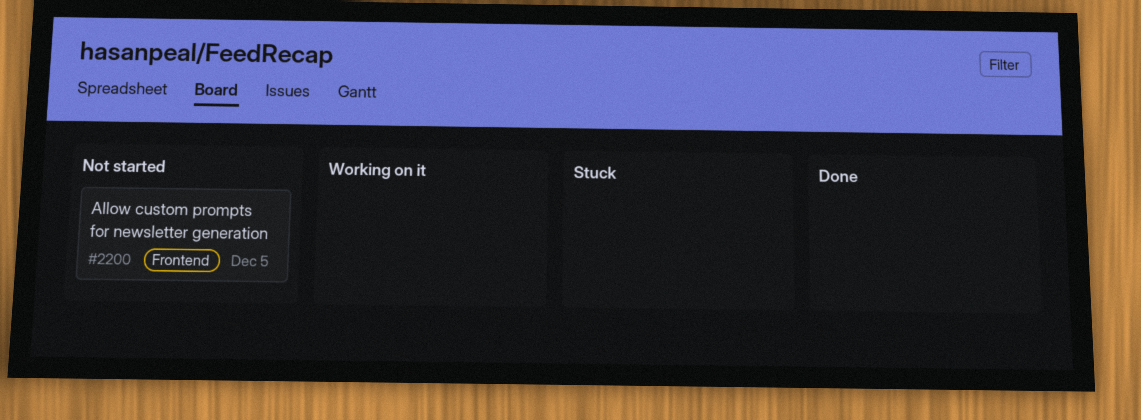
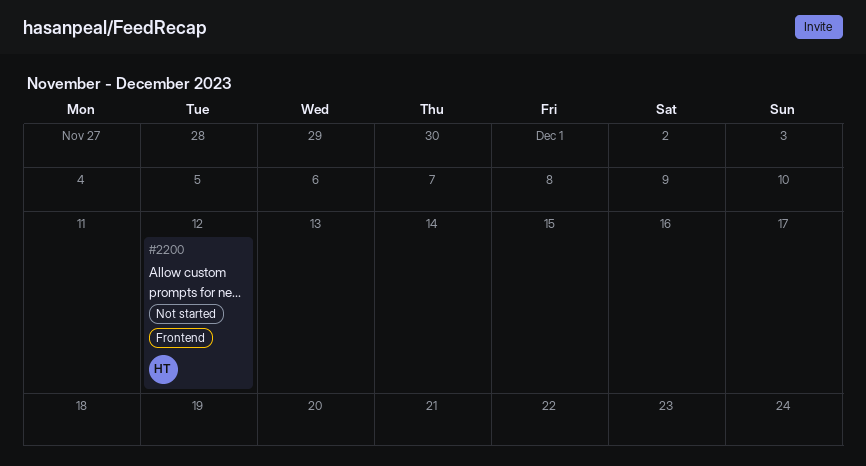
#2200, due: Dec 5 -> Dec 12

